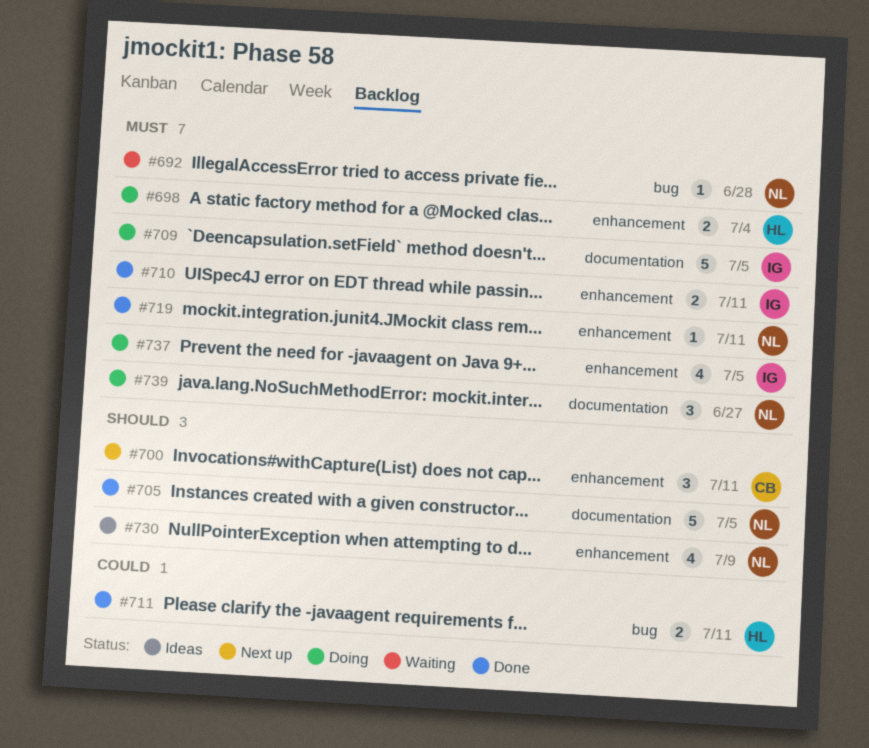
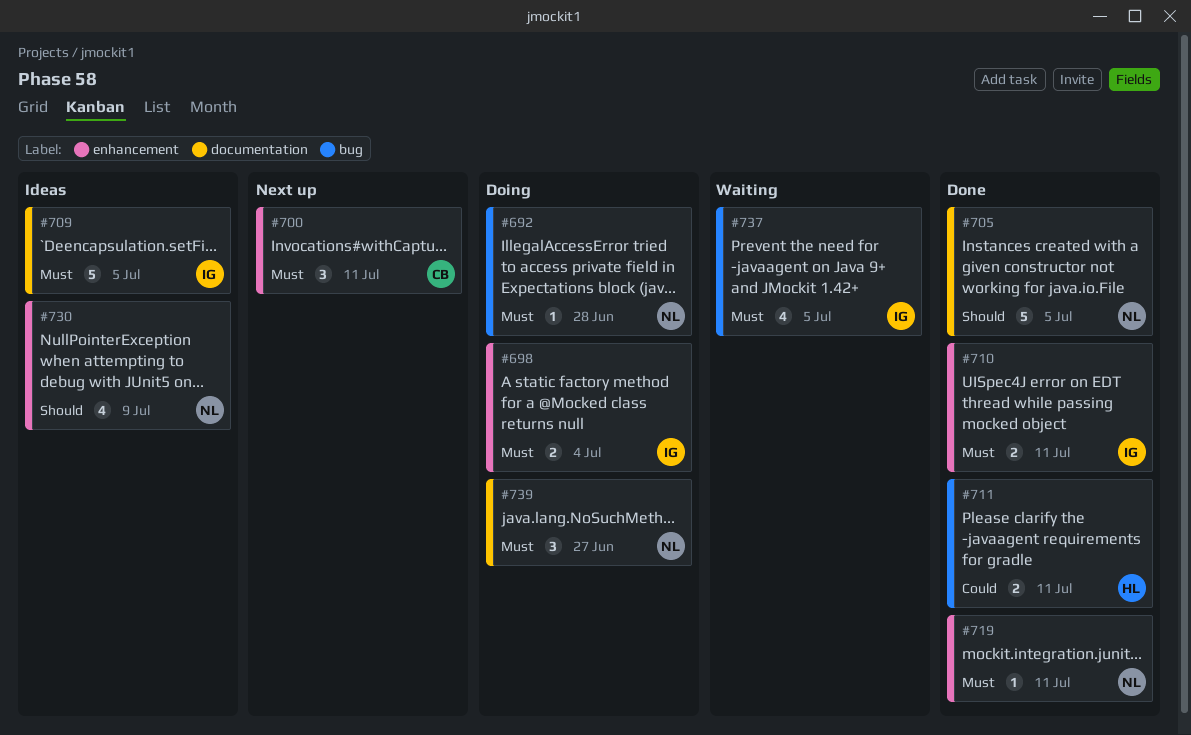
#692, status: Waiting -> Doing
#698, owner: HL -> IG
#700, priority: Should -> Must
#709, status: Doing -> Ideas
#737, status: Doing -> Waiting
#737, label: enhancement -> bug

